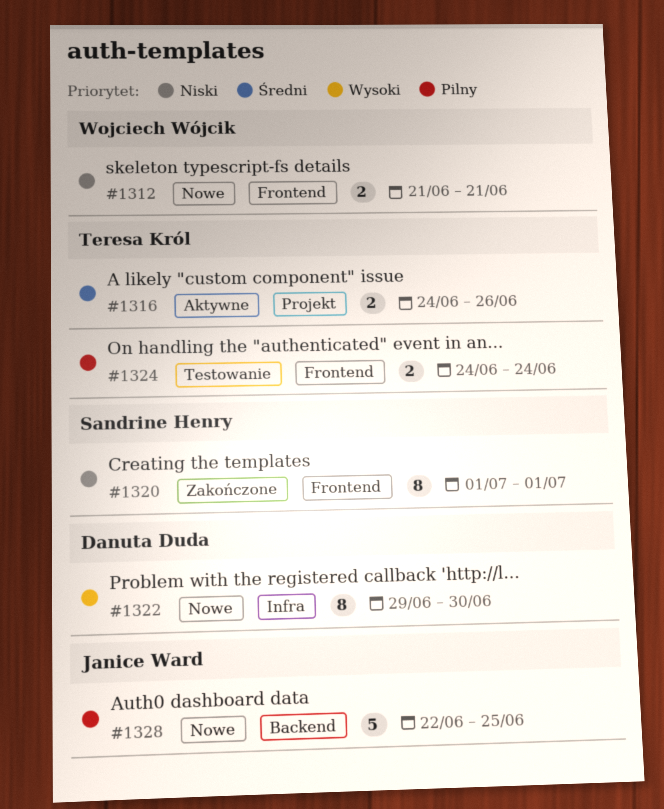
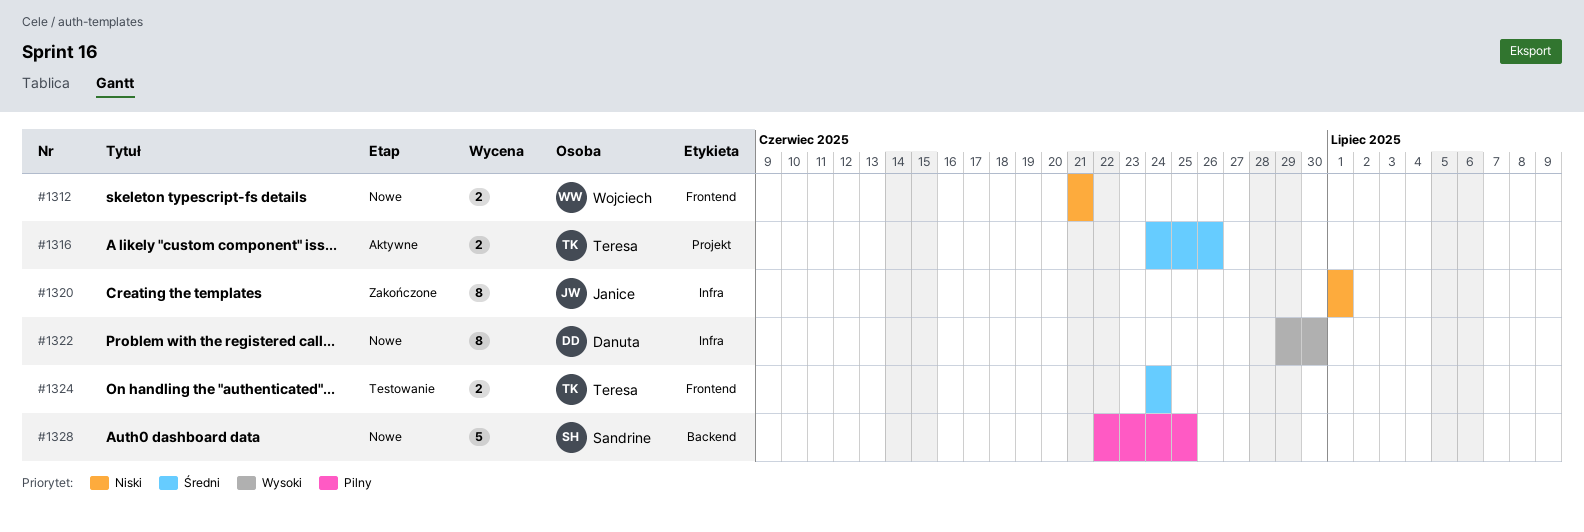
#1320, owner: Sandrine Henry -> Janice Ward
#1320, label: Frontend -> Infra
#1324, priority: Pilny -> Średni
#1328, owner: Janice Ward -> Sandrine Henry

